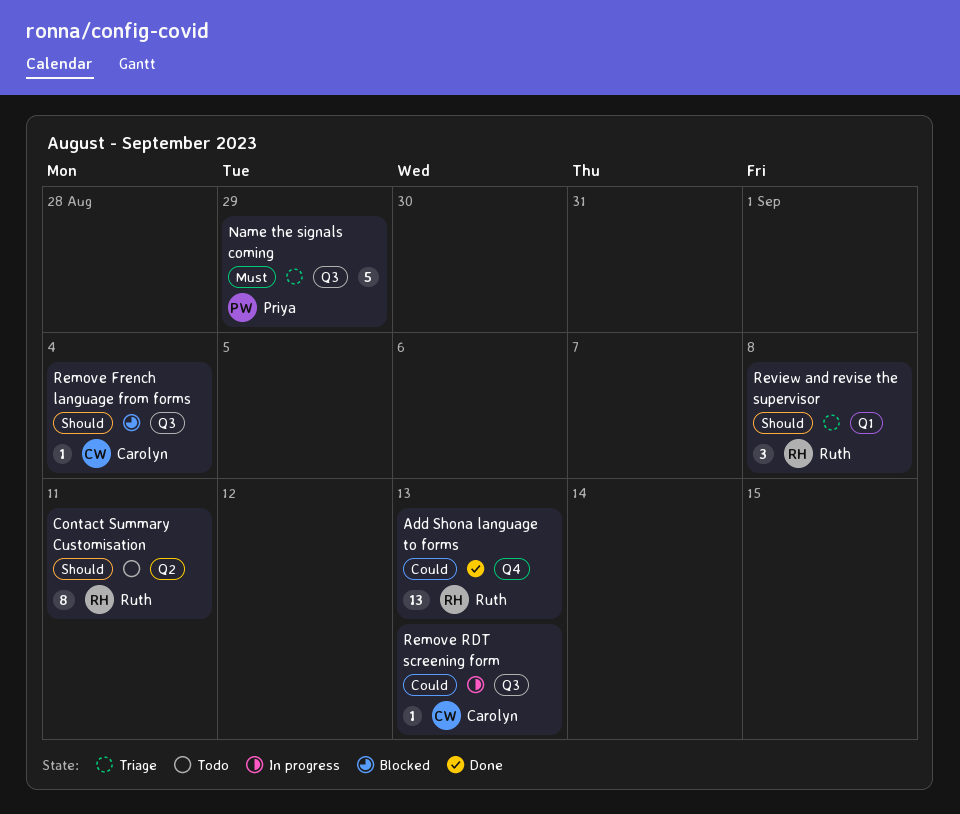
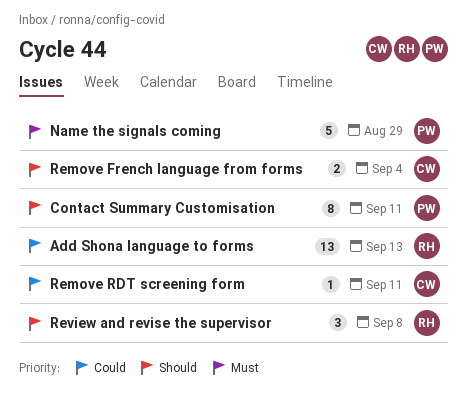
Contact Summary Customisation, owner: Ruth -> Priya
Remove French language from forms, estimate: 1 -> 2
Remove RDT screening form, due: Sep 13 -> Sep 11

